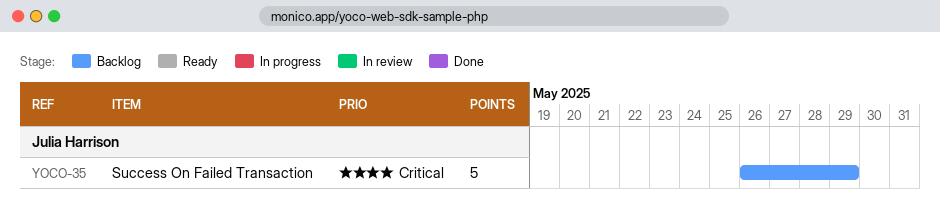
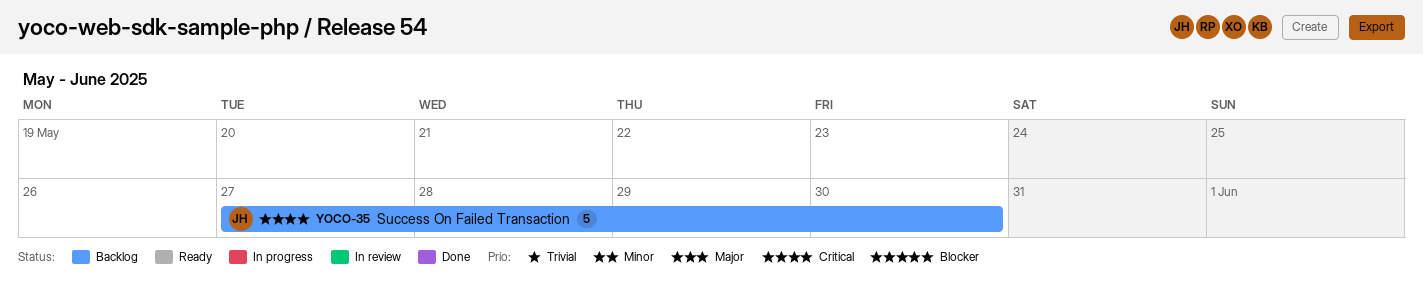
YOCO-35, start: May 26 -> May 27
YOCO-35, due: May 29 -> May 30

